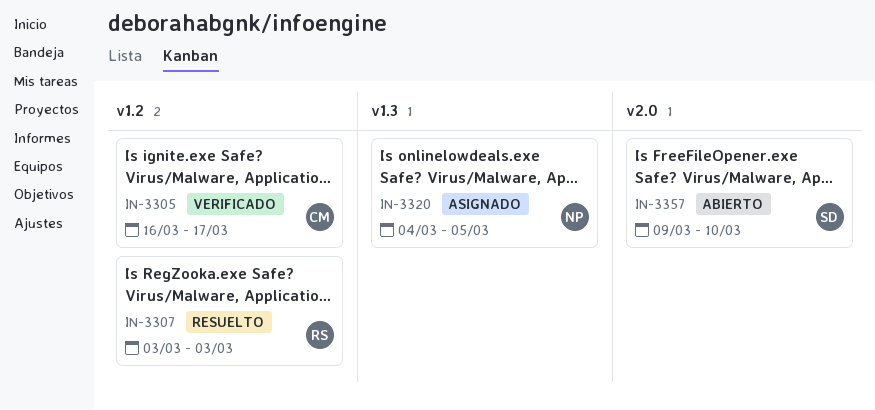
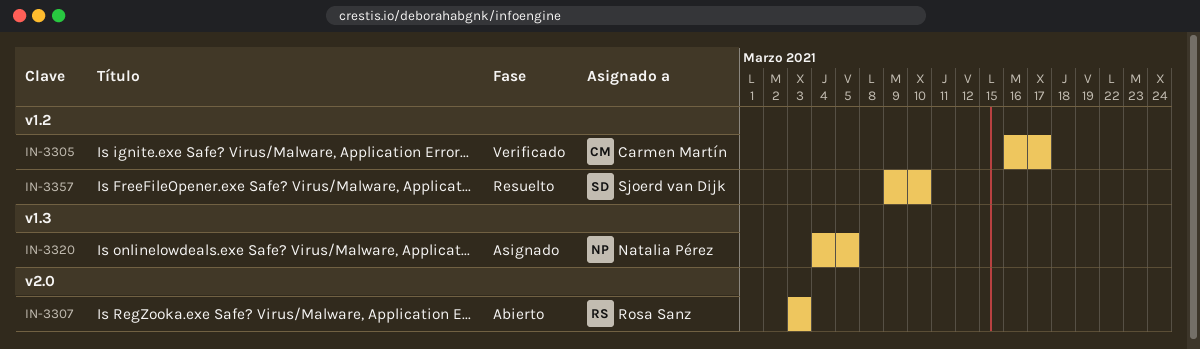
IN-3307, status: Resuelto -> Abierto
IN-3307, label: v1.2 -> v2.0
IN-3357, status: Abierto -> Resuelto
IN-3357, label: v2.0 -> v1.2

